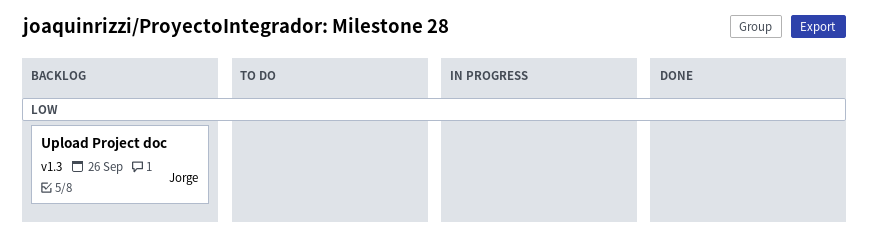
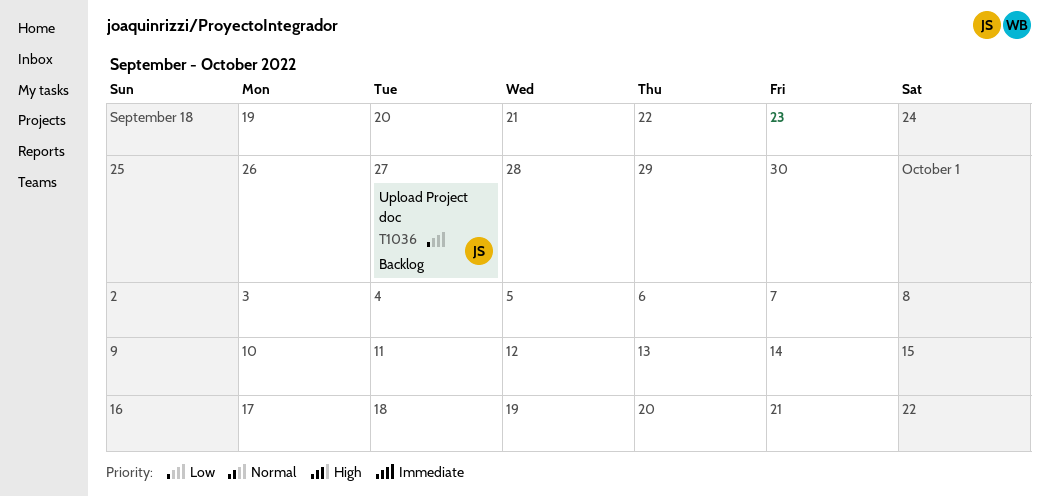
Upload Project doc, due: Sep 26 -> Sep 27

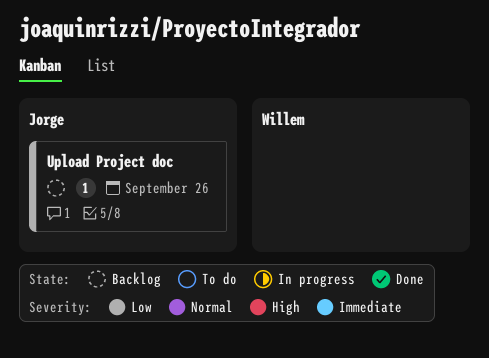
Upload Project doc, due: Sep 27 -> Sep 26

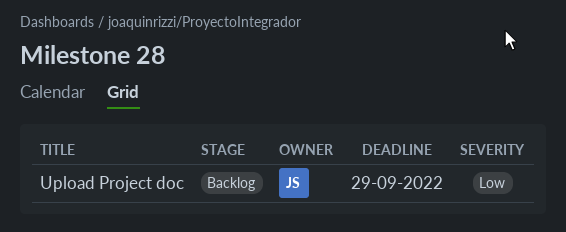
Upload Project doc, due: Sep 26 -> Sep 29

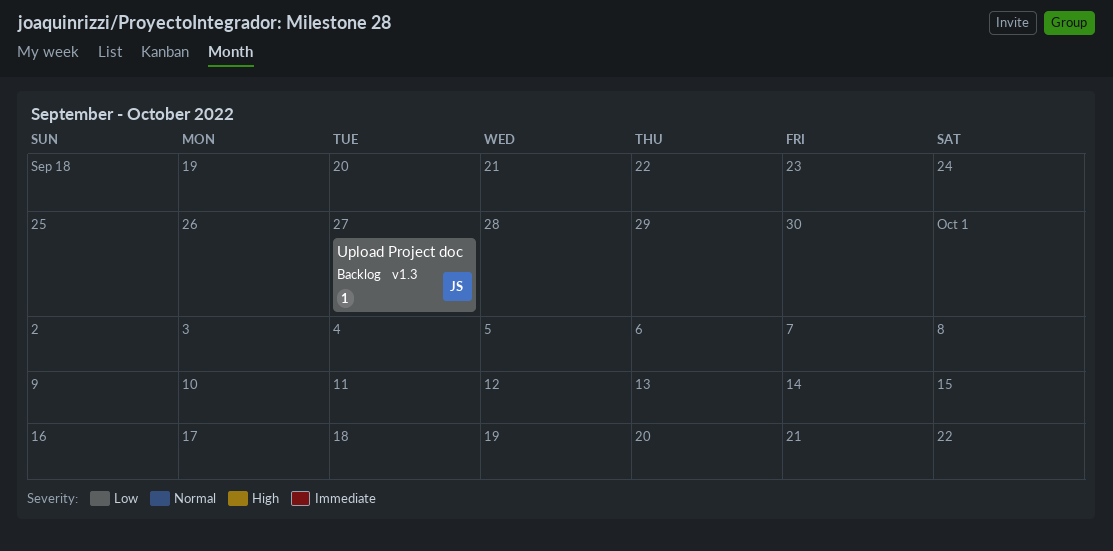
Upload Project doc, due: Sep 29 -> Sep 27

